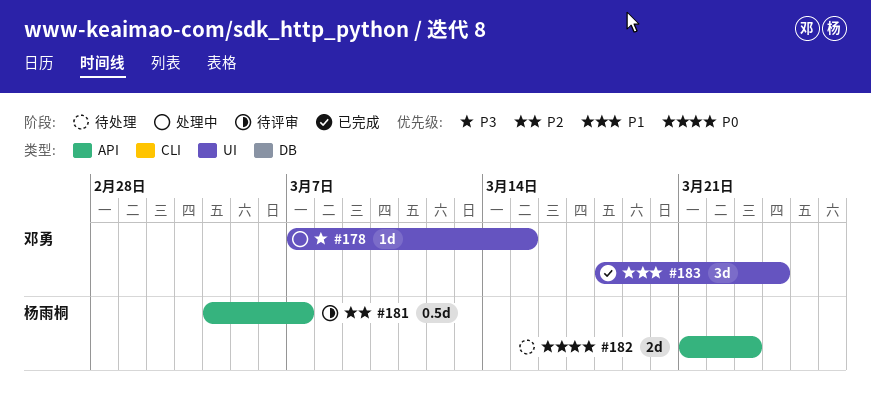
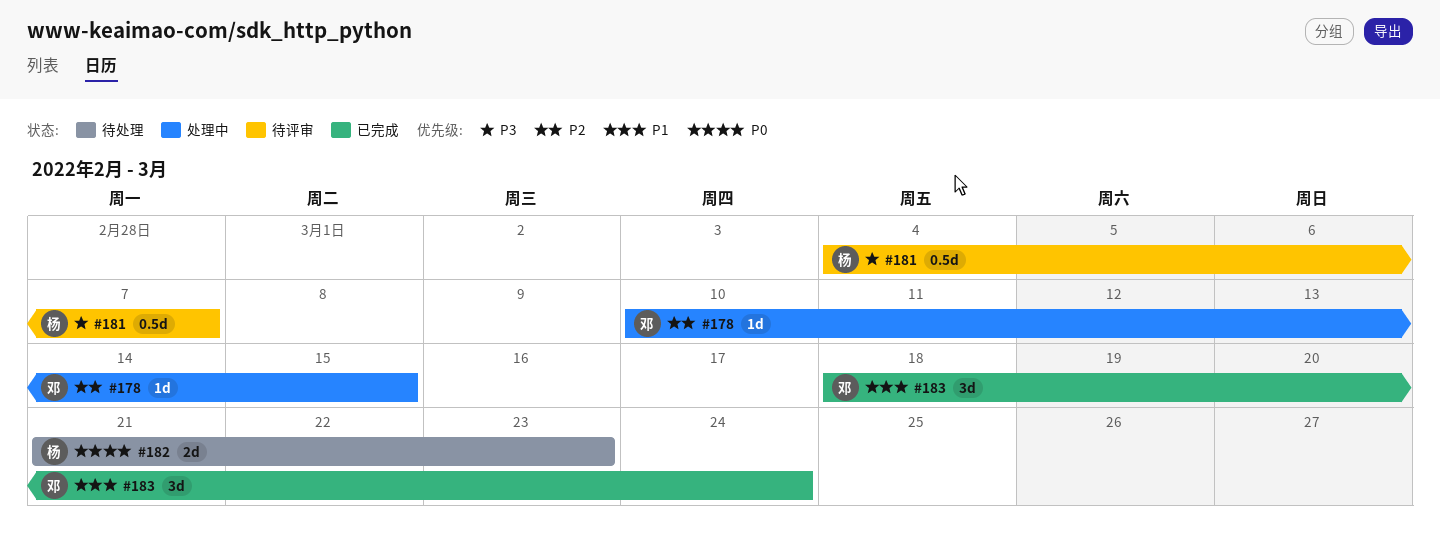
#178, priority: P3 -> P2
#178, start: Mar 7 -> Mar 10
#181, priority: P2 -> P3

